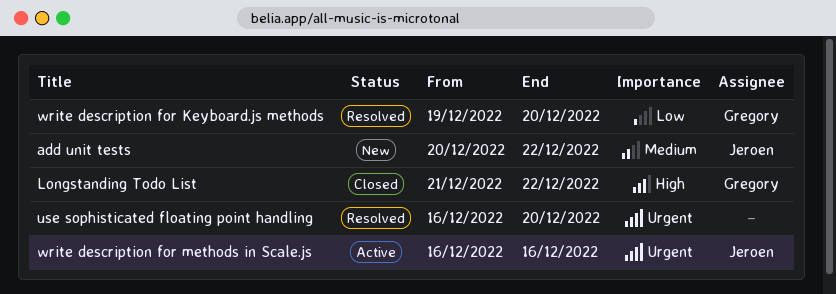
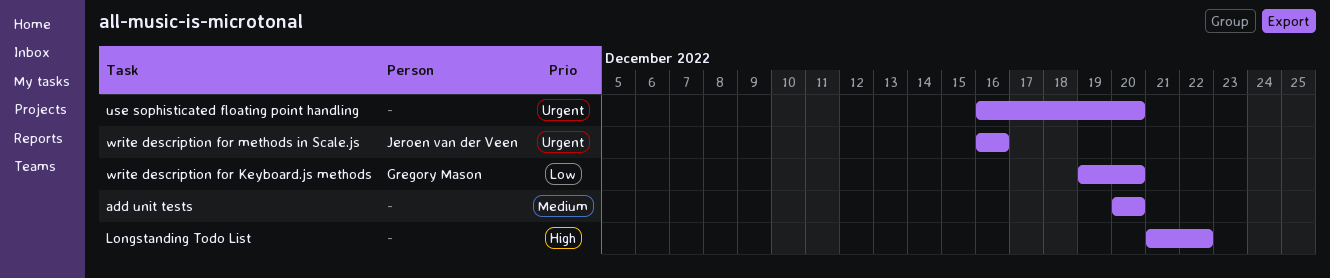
add unit tests, owner: Jeroen van der Veen -> none
add unit tests, due: Dec 22 -> Dec 20
Longstanding Todo List, owner: Gregory Mason -> none

